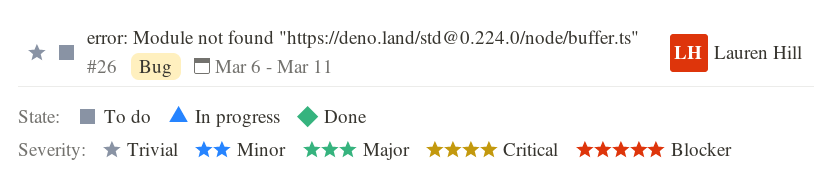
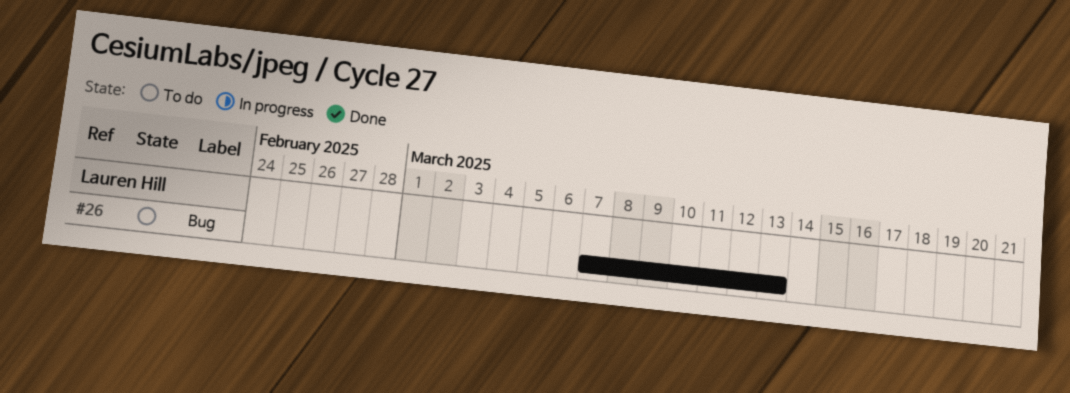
#26, start: Mar 6 -> Mar 7
#26, due: Mar 11 -> Mar 13

